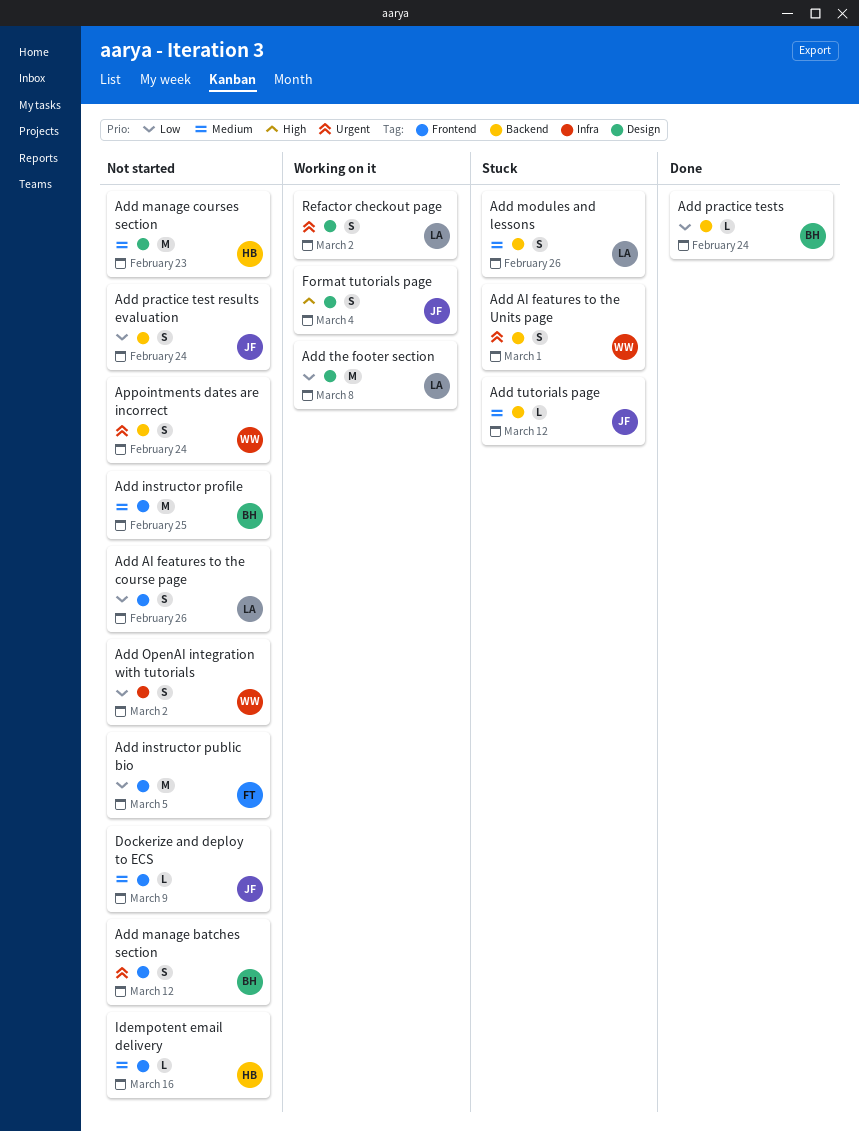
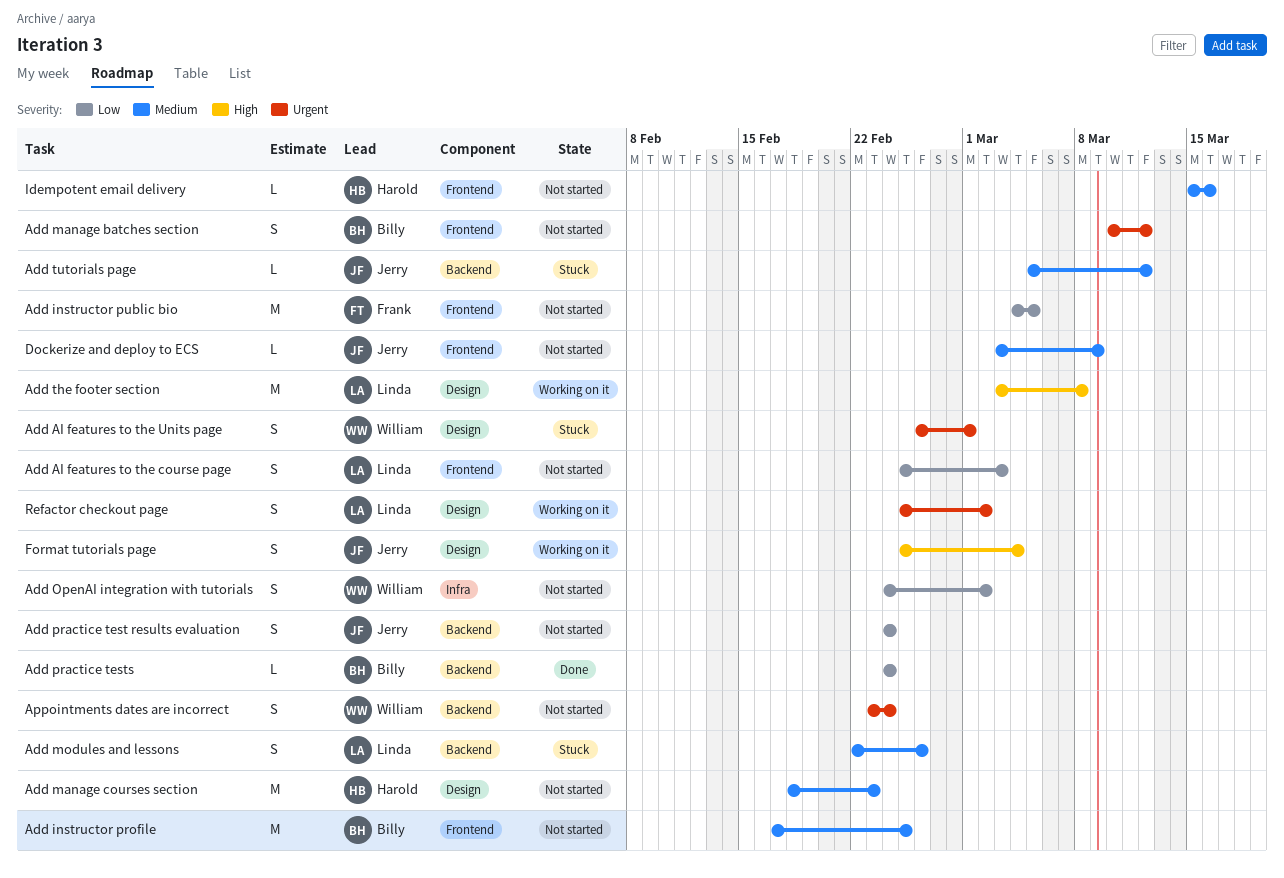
Add AI features to the course page, due: Feb 26 -> Mar 3
Add AI features to the Units page, label: Backend -> Design
Add the footer section, priority: Low -> High

